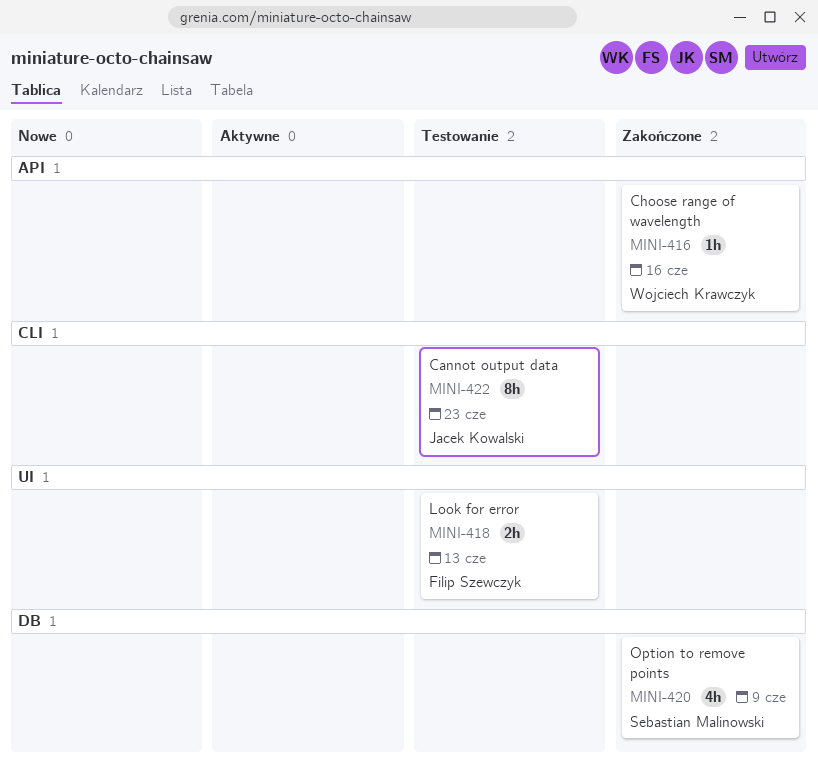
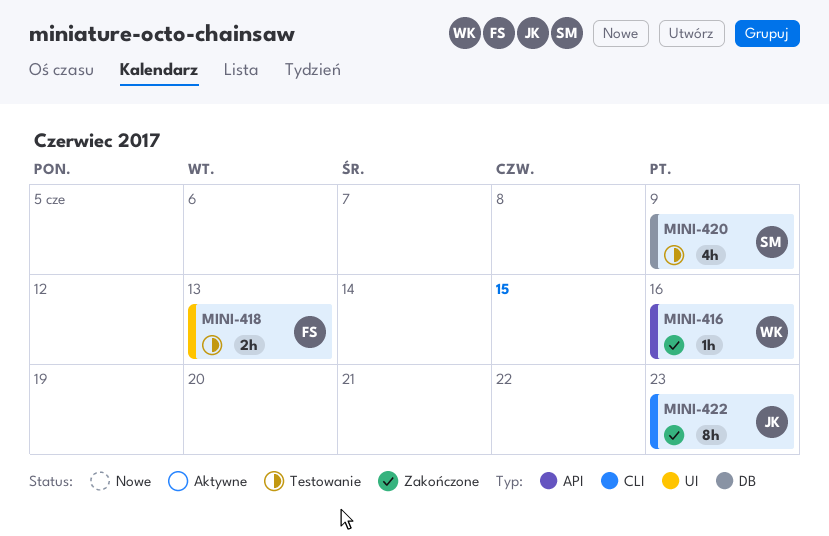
MINI-420, status: Zakończone -> Testowanie
MINI-422, status: Testowanie -> Zakończone

